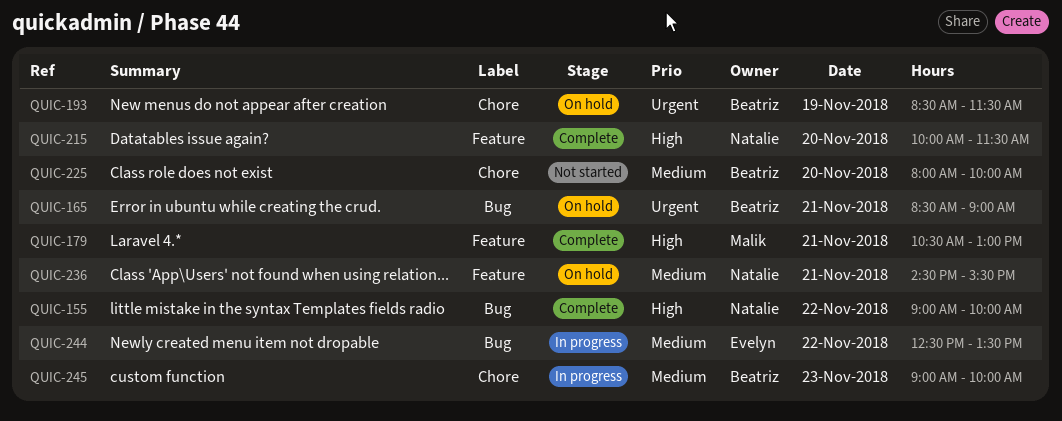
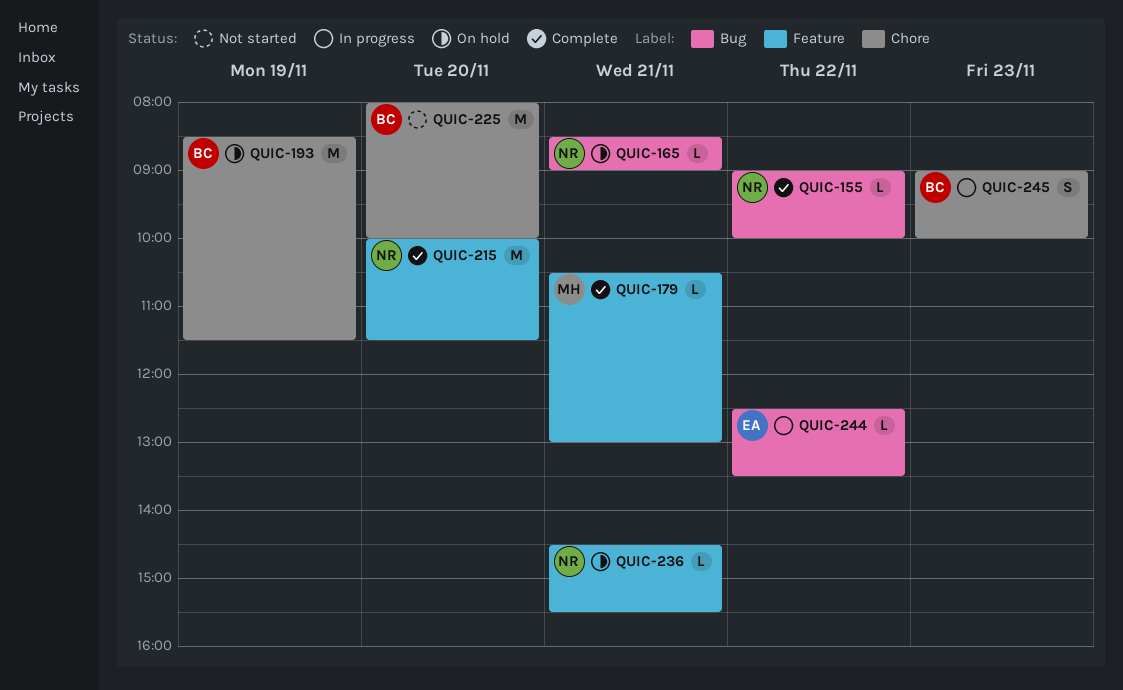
QUIC-165, owner: Beatriz -> Natalie

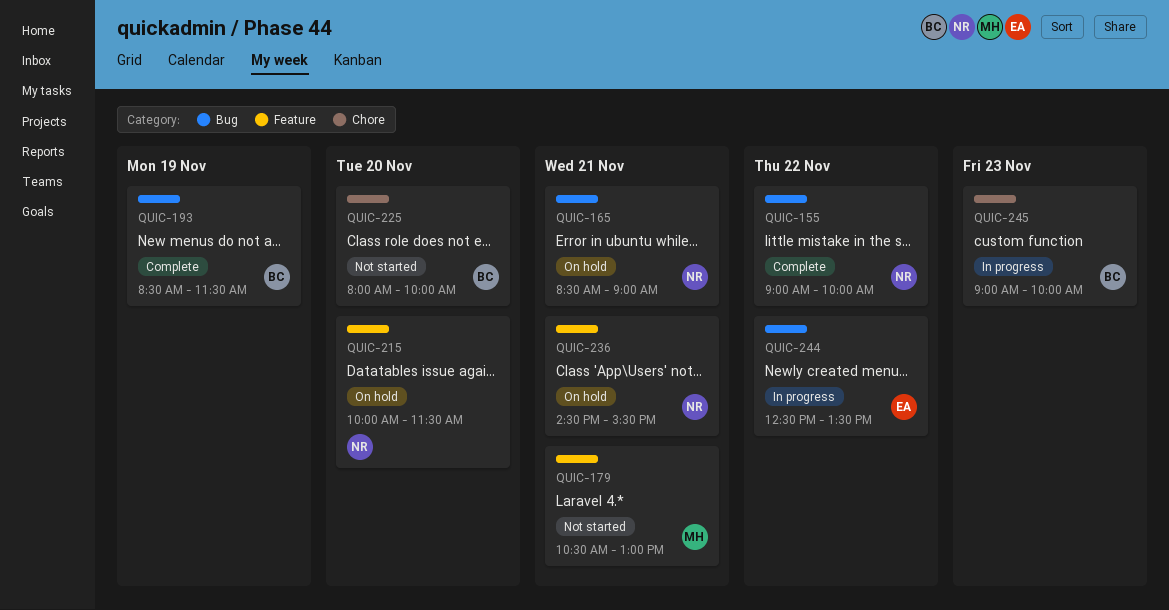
QUIC-179, status: Complete -> Not started
QUIC-193, status: On hold -> Complete
QUIC-193, label: Chore -> Bug
QUIC-215, status: Complete -> On hold

